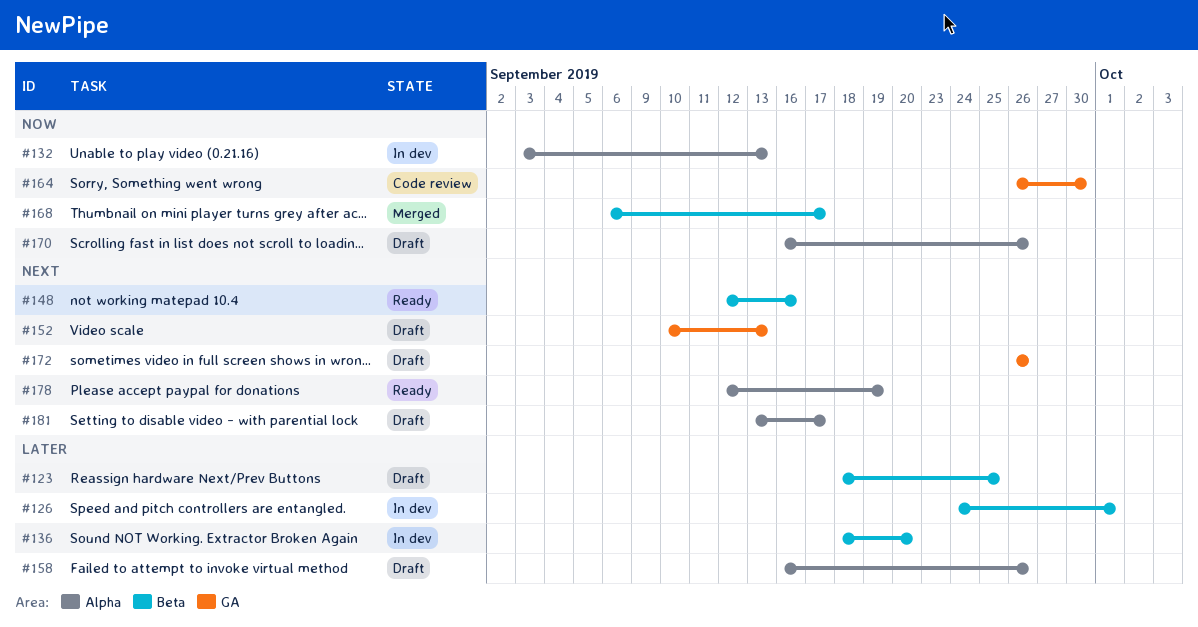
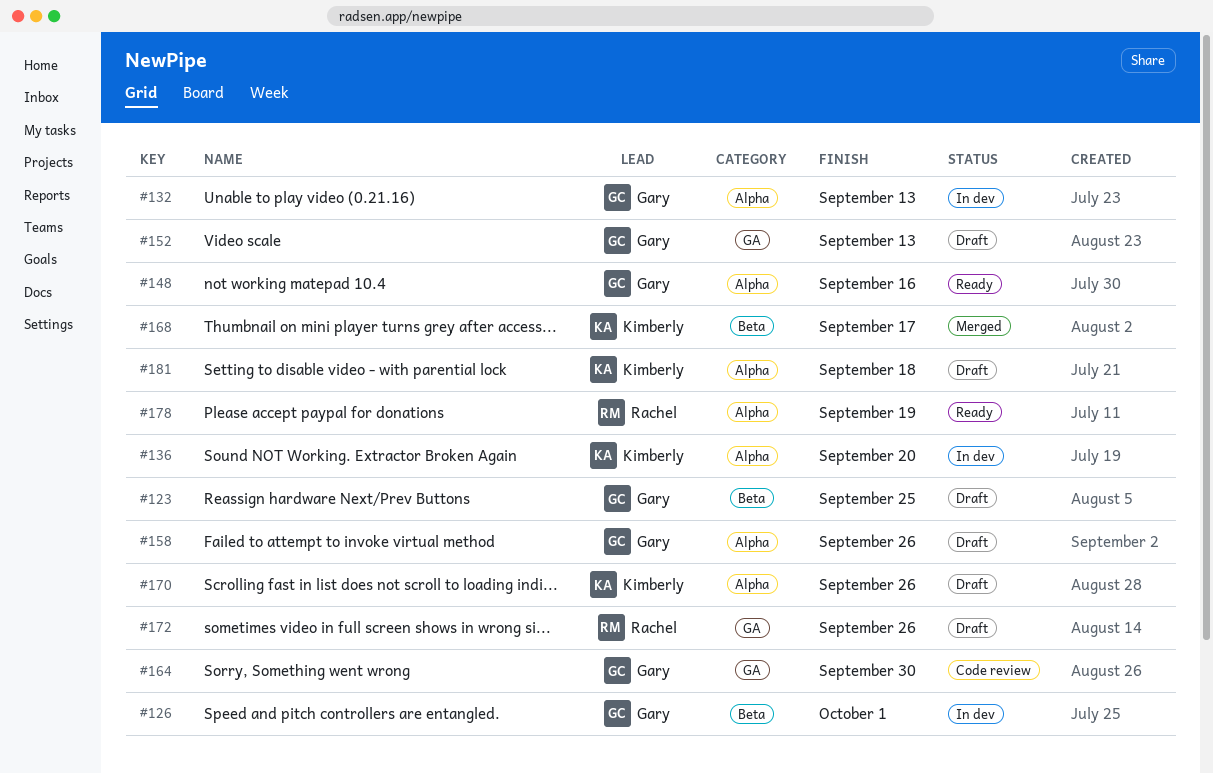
#136, label: Beta -> Alpha
#148, label: Beta -> Alpha
#181, due: Sep 17 -> Sep 18

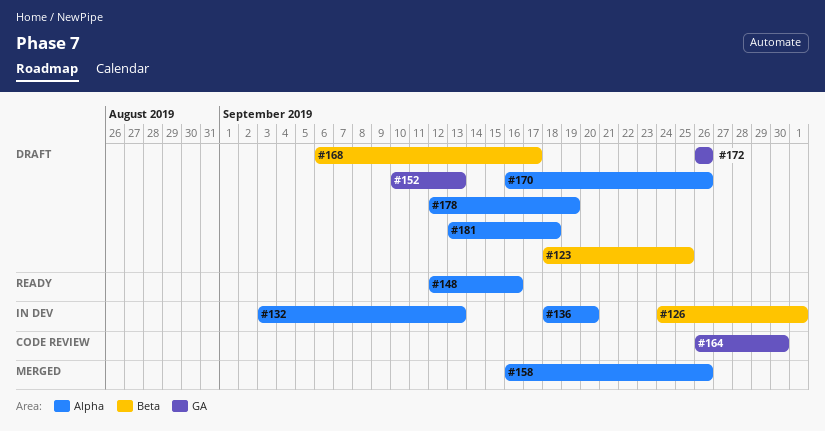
#158, status: Draft -> Merged
#168, status: Merged -> Draft
#178, status: Ready -> Draft

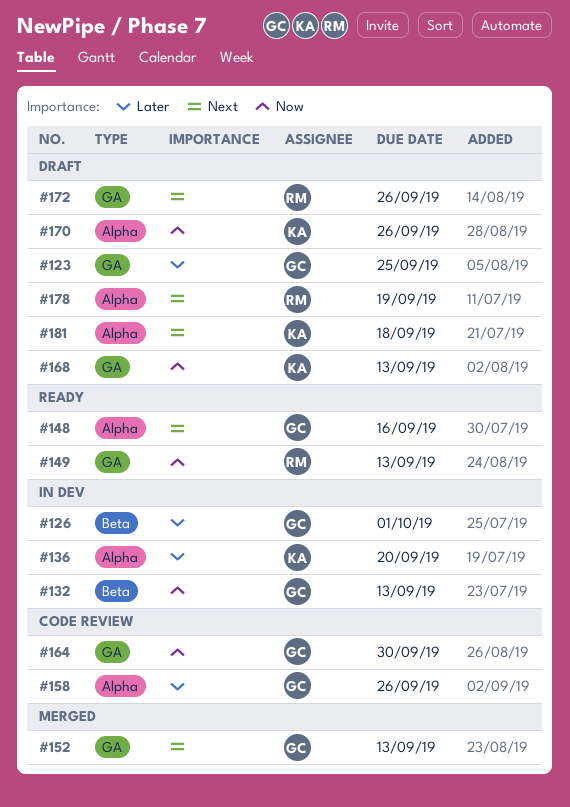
#123, label: Beta -> GA
#132, label: Alpha -> Beta
#149: none -> present
#152, status: Draft -> Merged
#158, status: Merged -> Code review
#168, label: Beta -> GA
#168, due: Sep 17 -> Sep 13

